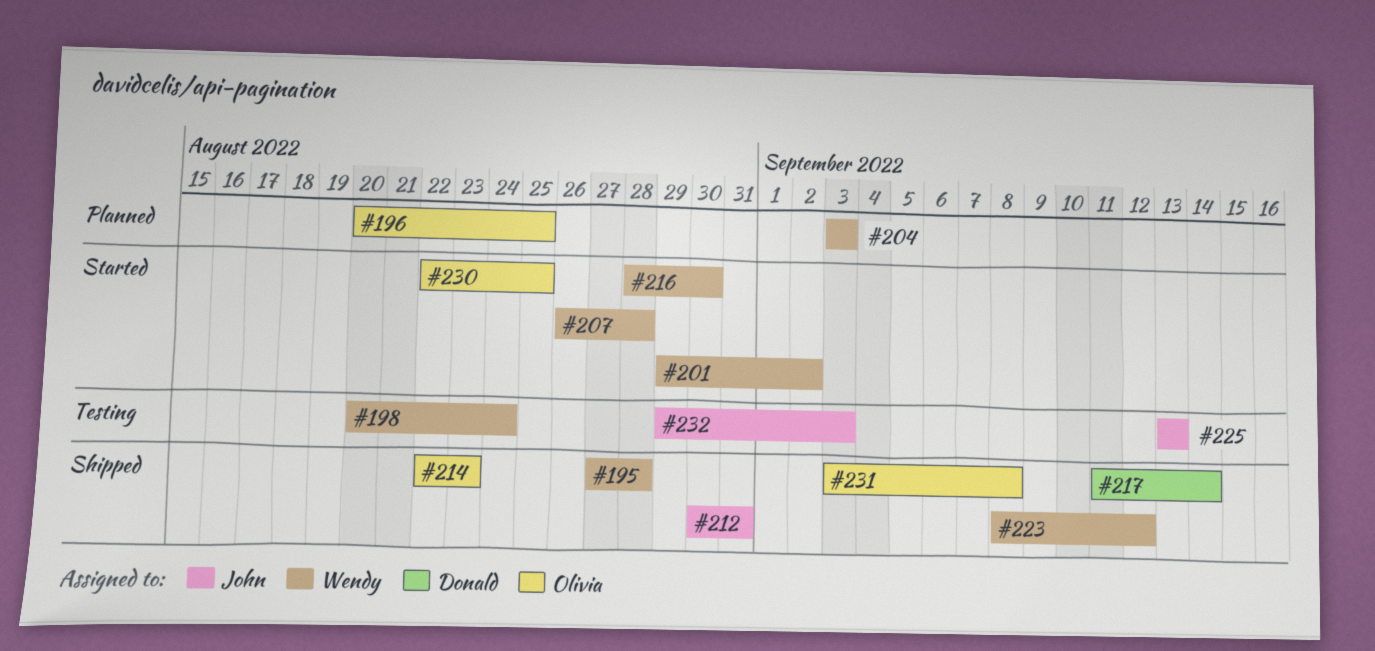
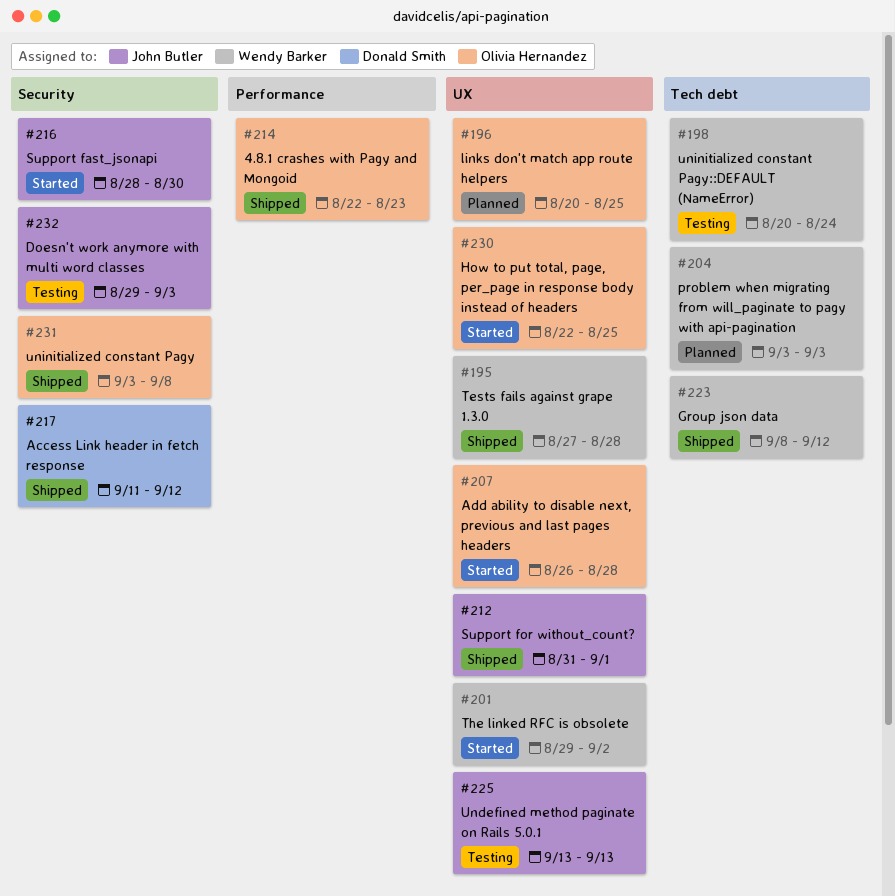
#207, owner: Wendy Barker -> Olivia Hernandez
#212, start: Aug 30 -> Aug 31
#212, due: Aug 31 -> Sep 1
#216, owner: Wendy Barker -> John Butler
#217, due: Sep 14 -> Sep 12

